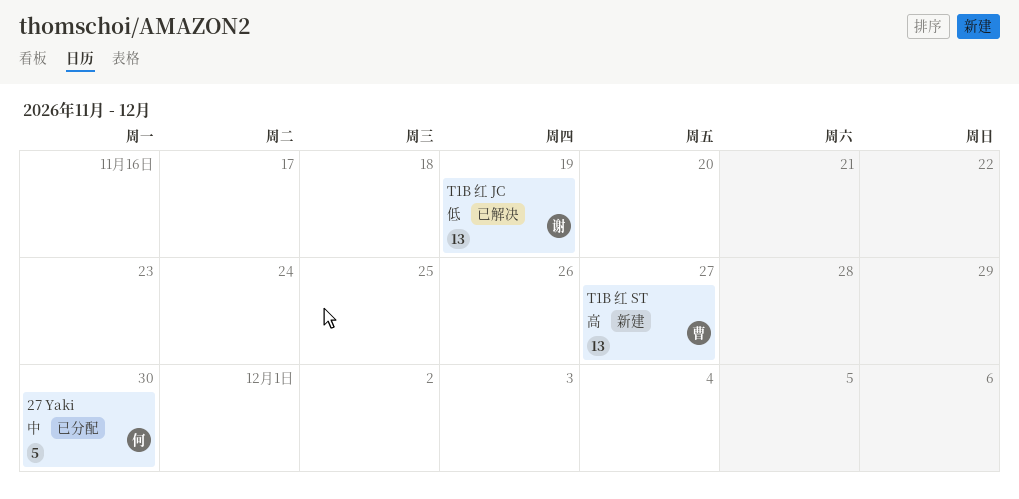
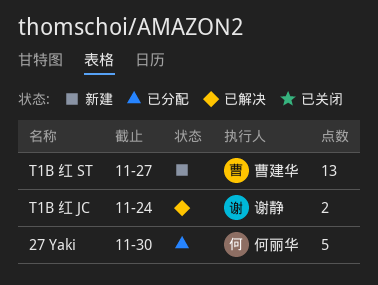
T1B 红 JC, estimate: 13 -> 2
T1B 红 JC, due: Nov 19 -> Nov 24

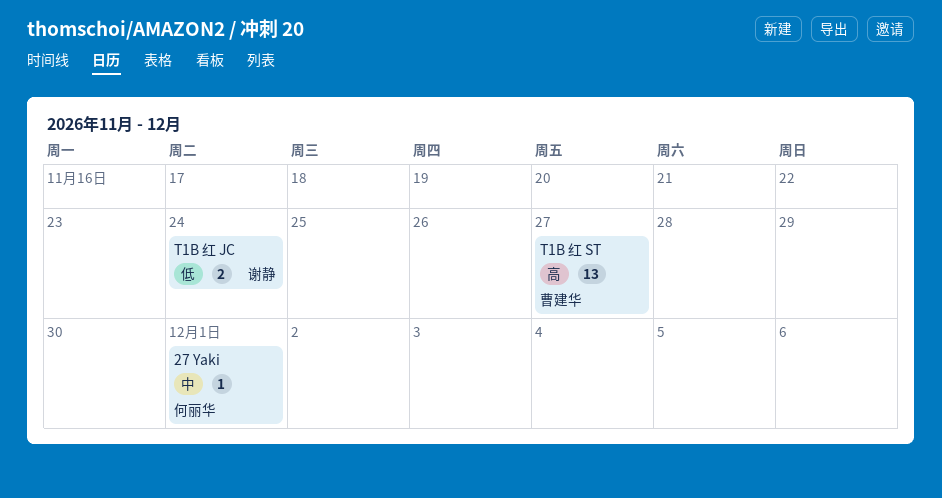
27 Yaki, estimate: 5 -> 1
27 Yaki, due: Nov 30 -> Dec 1

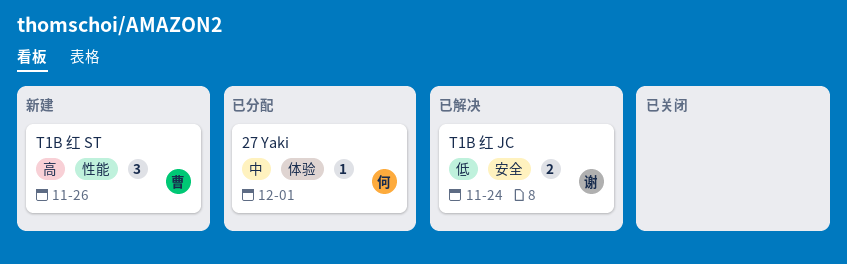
T1B 红 ST, estimate: 13 -> 3
T1B 红 ST, due: Nov 27 -> Nov 26

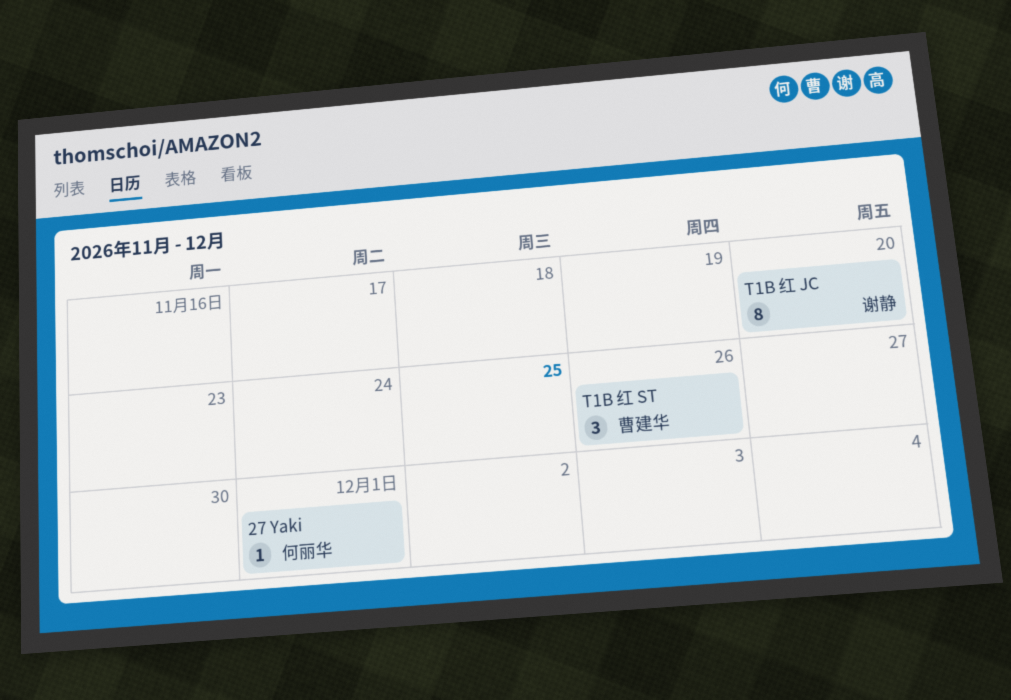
T1B 红 JC, estimate: 2 -> 8
T1B 红 JC, due: Nov 24 -> Nov 20

